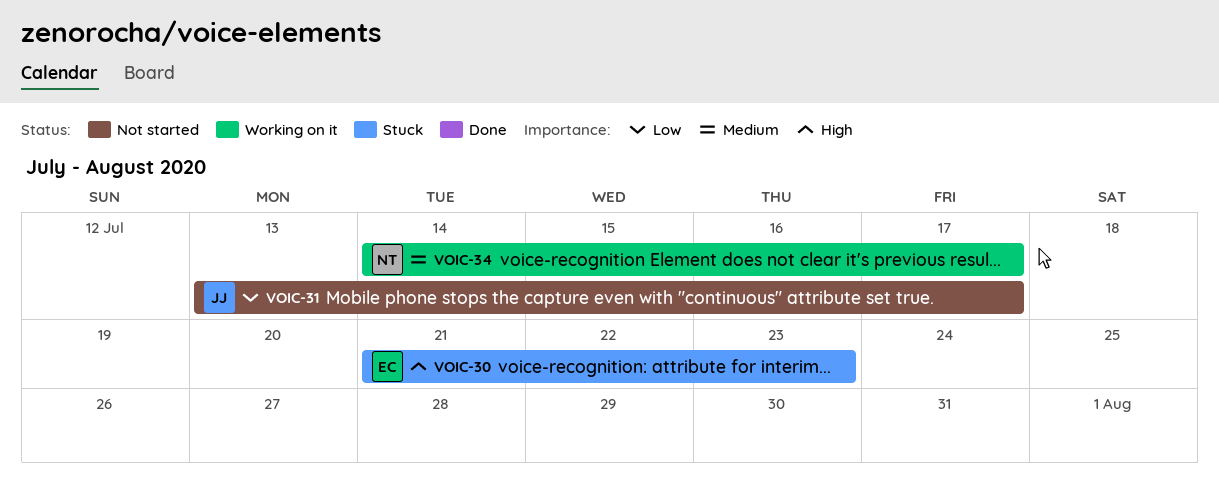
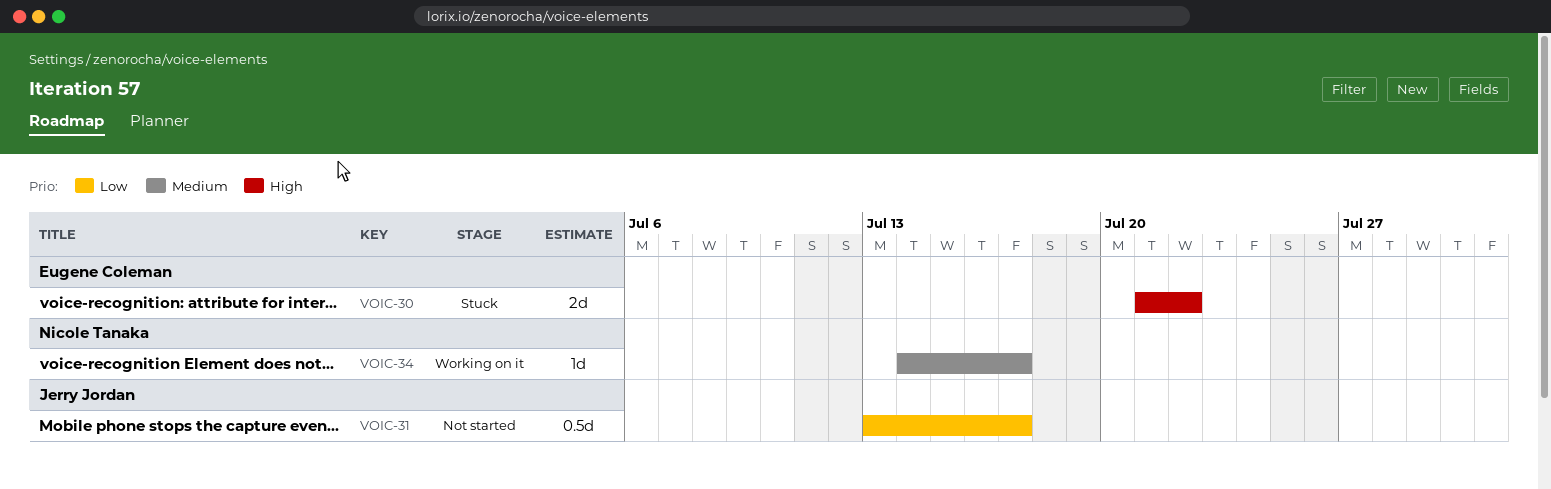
VOIC-30, due: Jul 23 -> Jul 22

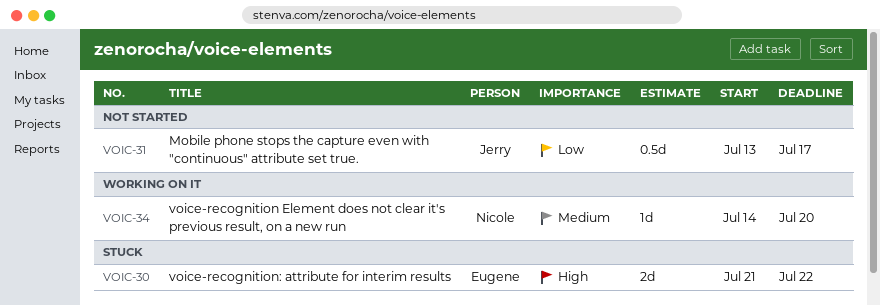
VOIC-34, due: Jul 17 -> Jul 20

